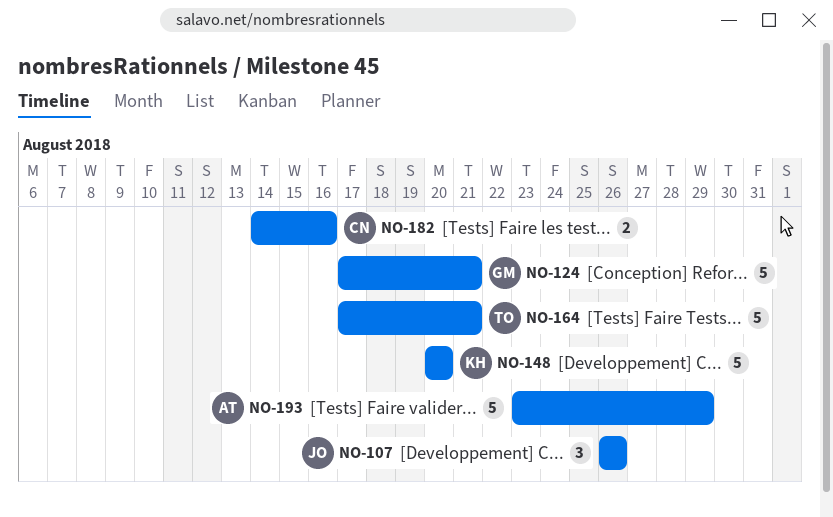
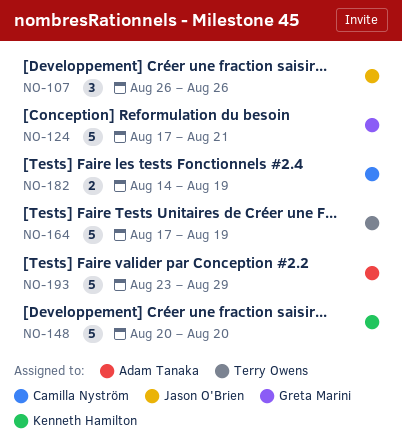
NO-164, due: Aug 21 -> Aug 19
NO-182, due: Aug 16 -> Aug 19

